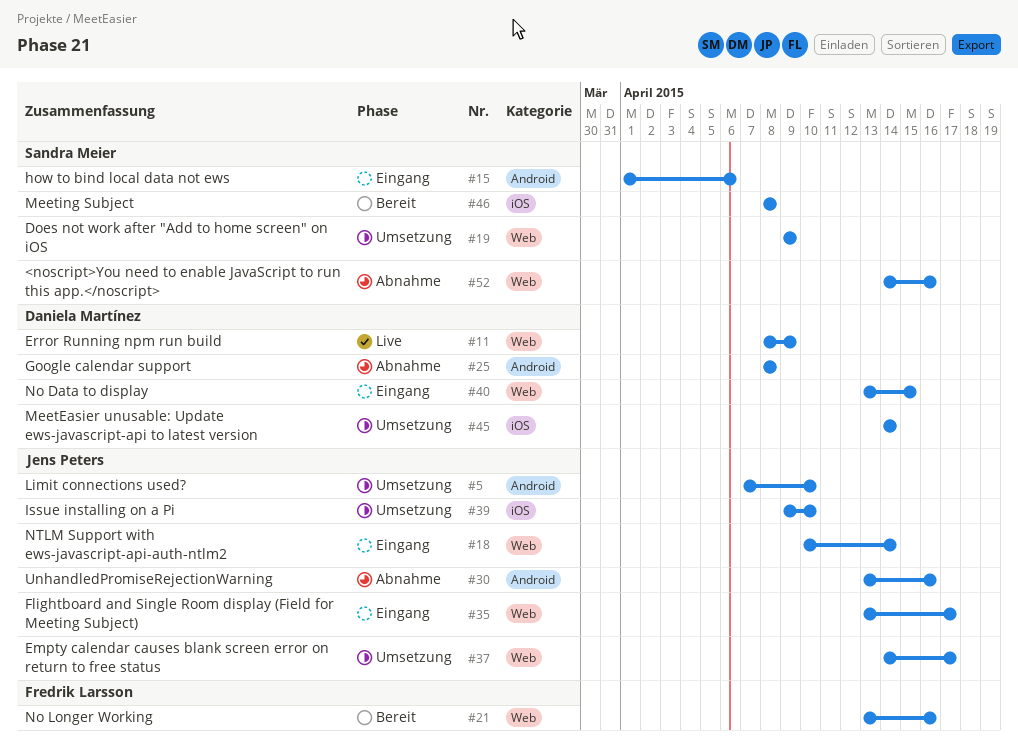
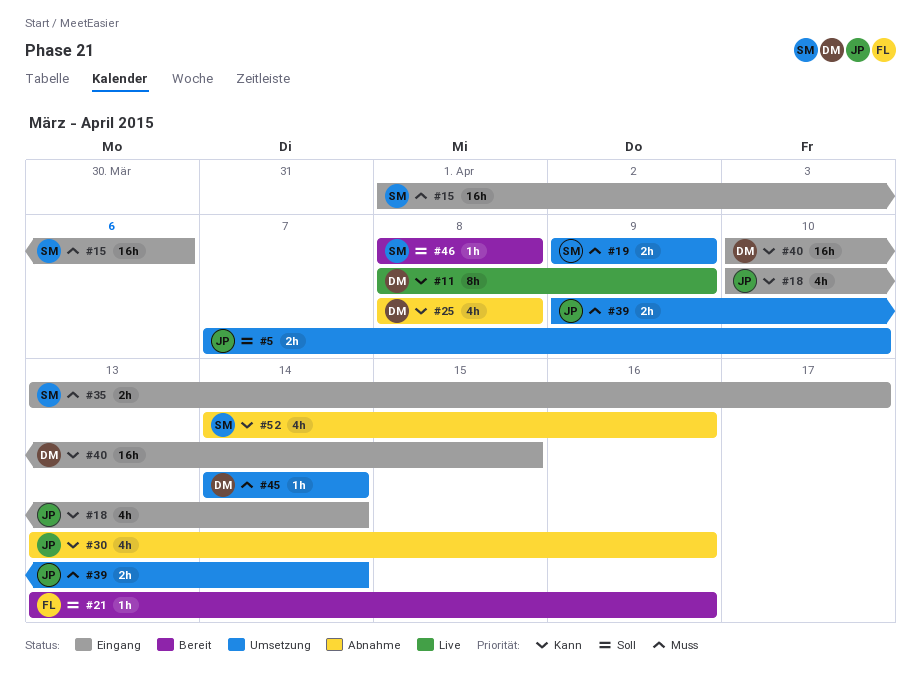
#35, owner: Jens Peters -> Sandra Meier
#37: present -> none
#39, due: Apr 10 -> Apr 14
#40, start: Apr 13 -> Apr 10

